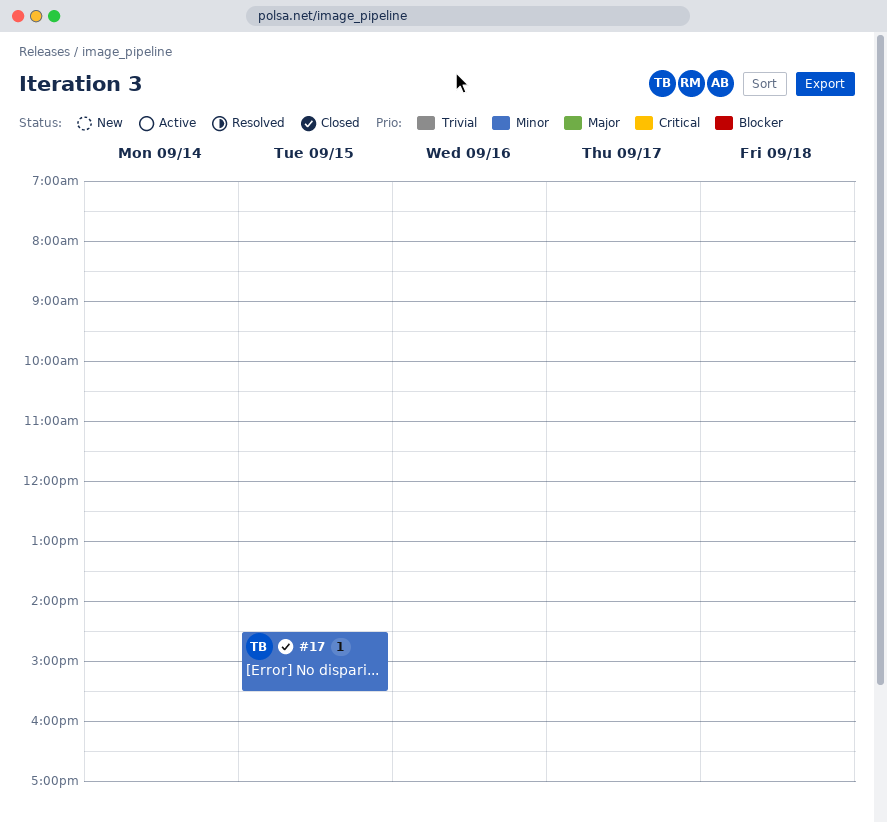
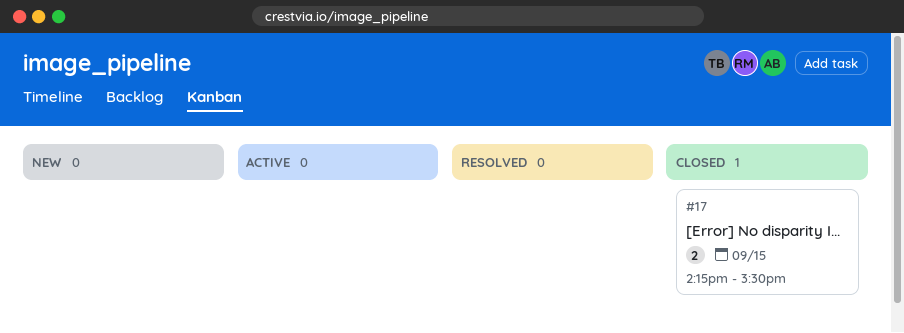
#17, estimate: 1 -> 2
#17, begins: 14:30 -> 14:15

